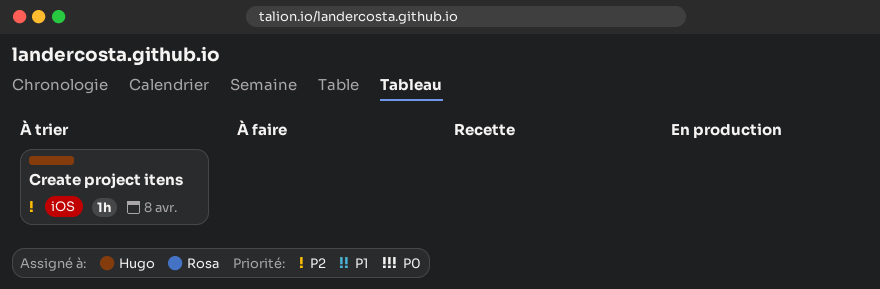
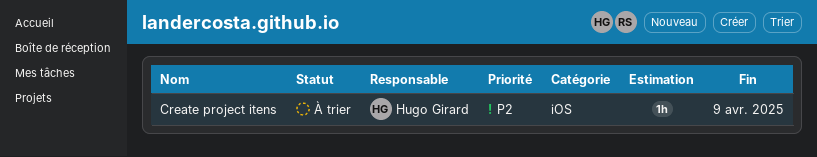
Create project itens, due: Apr 8 -> Apr 9

